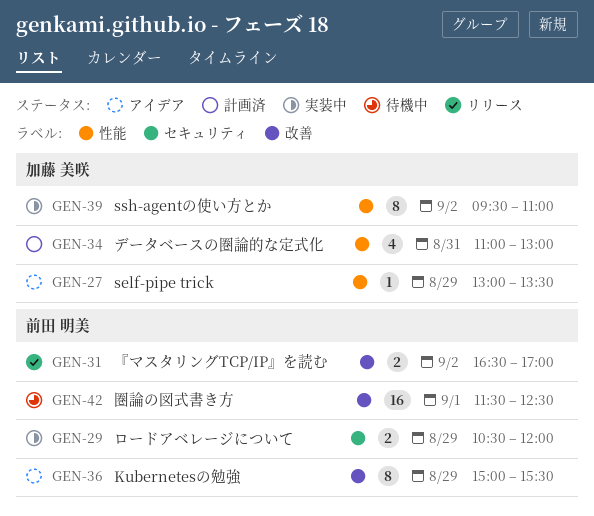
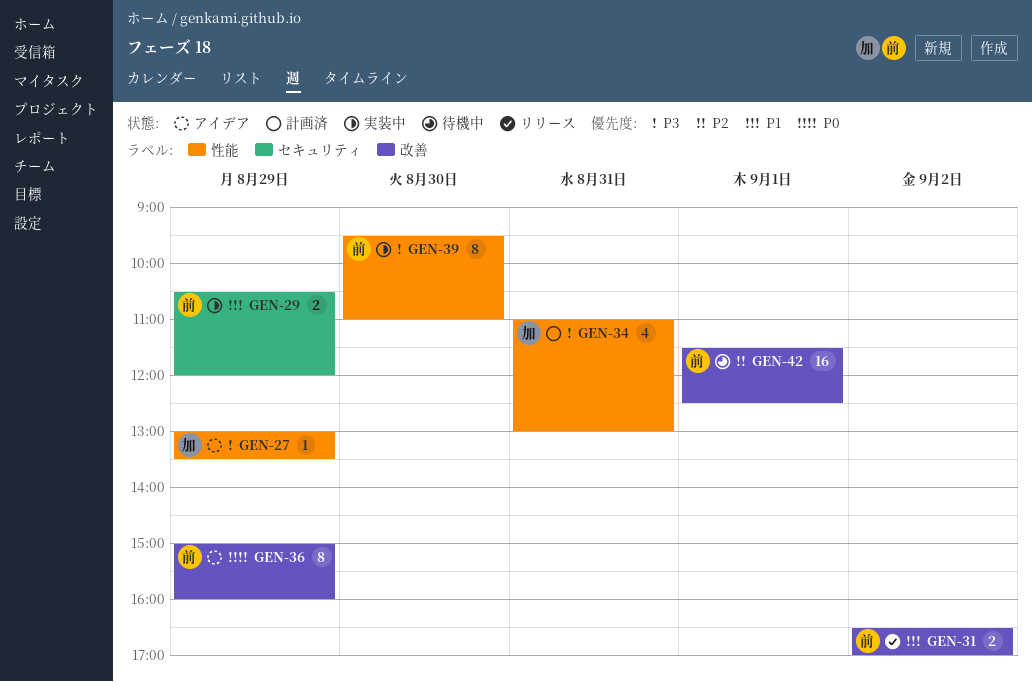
GEN-36, ends: 15:30 -> 16:00
GEN-39, owner: 加藤 美咲 -> 前田 明美
GEN-39, day: Sep 2 -> Aug 30

